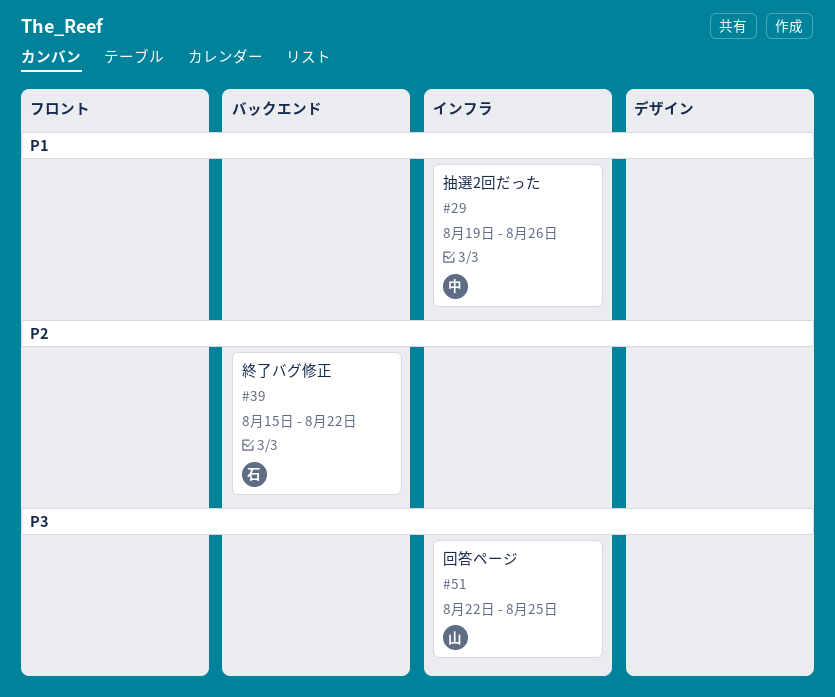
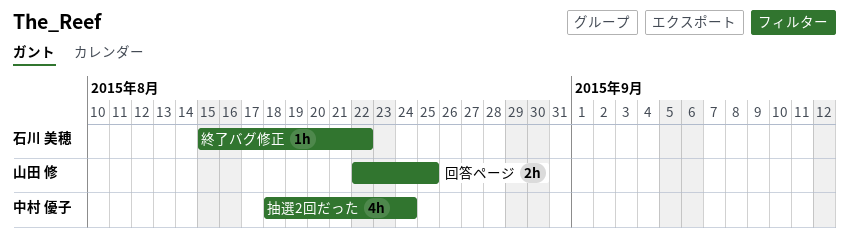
抽選2回だった, start: Aug 19 -> Aug 18
抽選2回だった, due: Aug 26 -> Aug 24

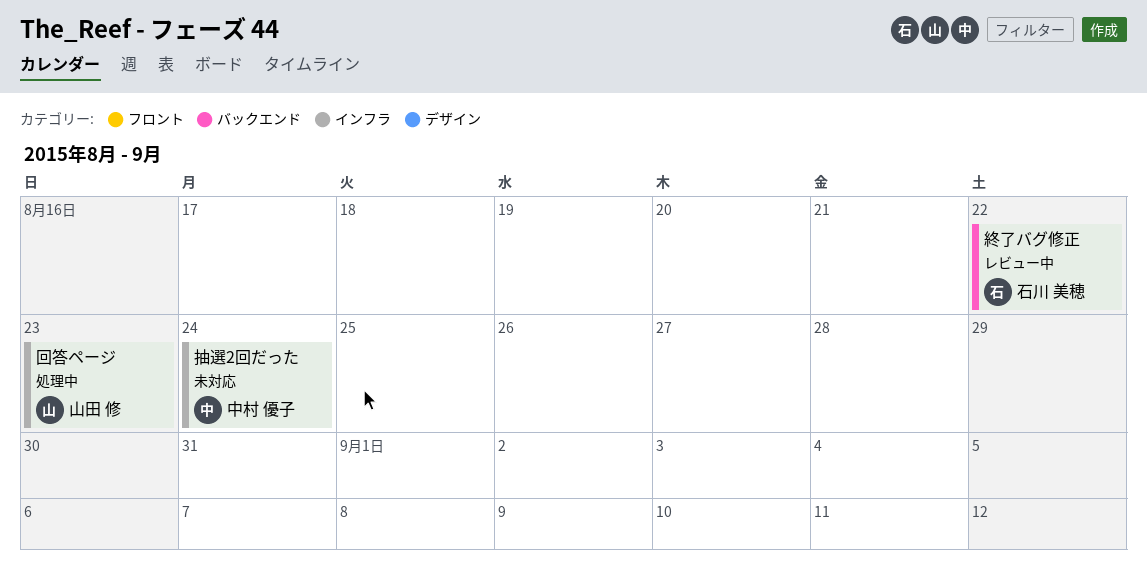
回答ページ, due: Aug 25 -> Aug 23

